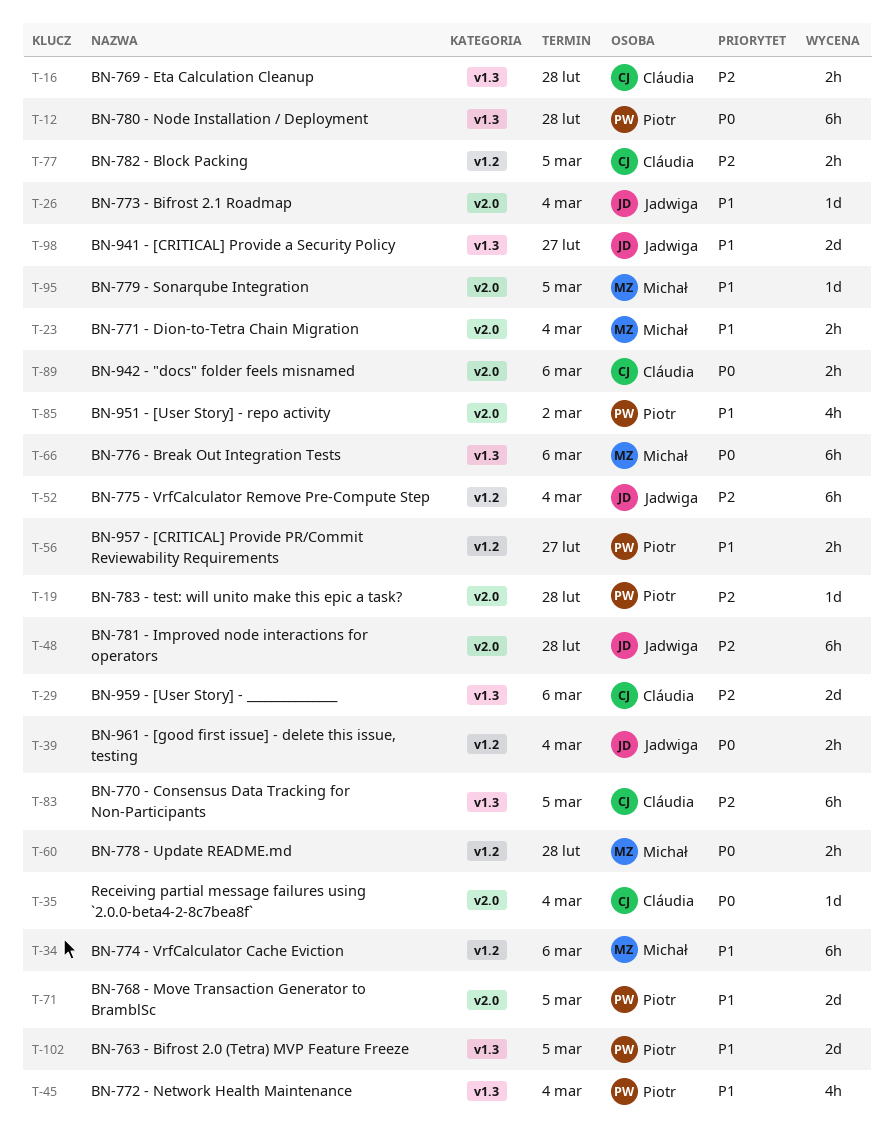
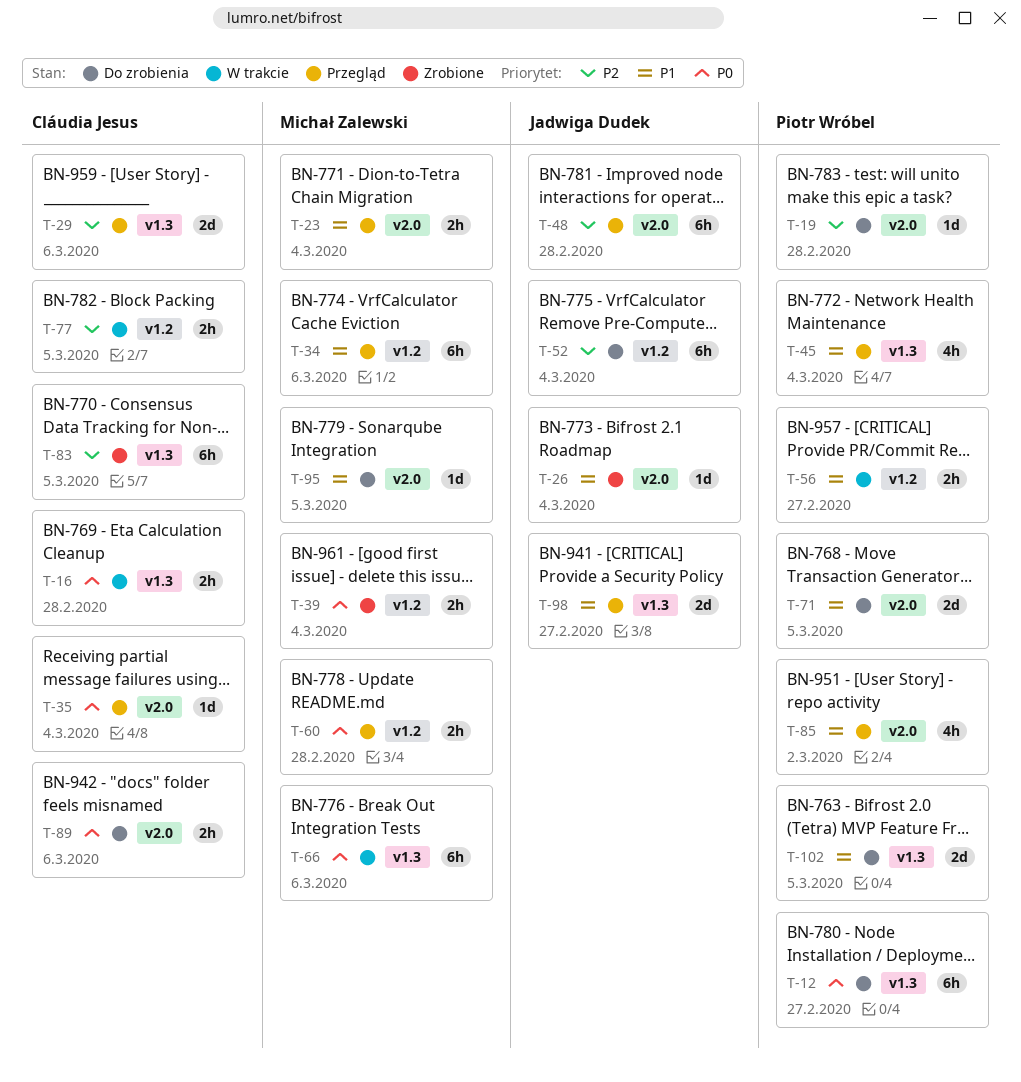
T-12, due: Feb 28 -> Feb 27
T-16, priority: P2 -> P0
T-39, owner: Jadwiga Dudek -> Michał Zalewski

